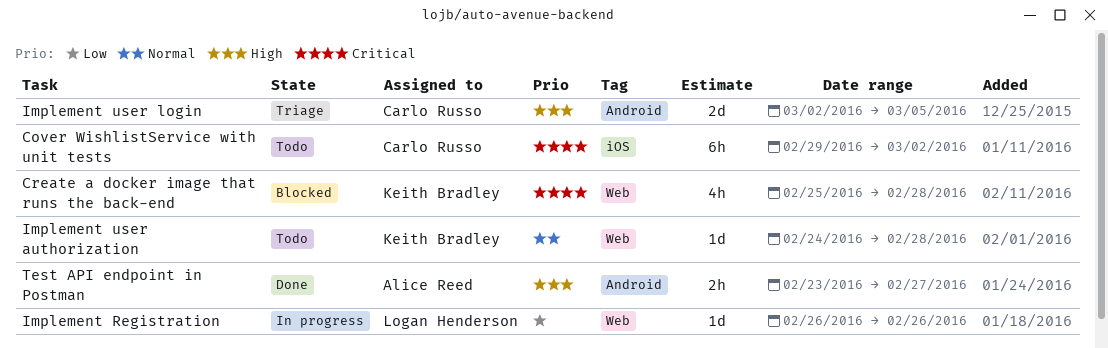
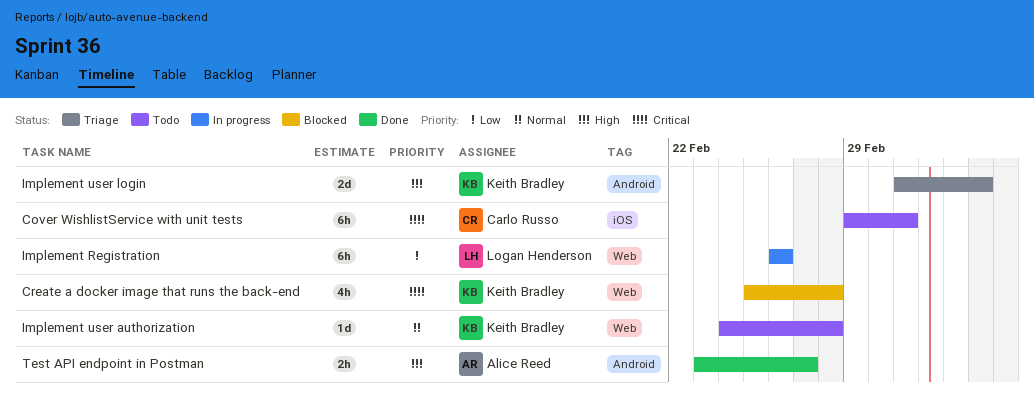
Implement Registration, estimate: 1d -> 6h
Implement user login, owner: Carlo Russo -> Keith Bradley

